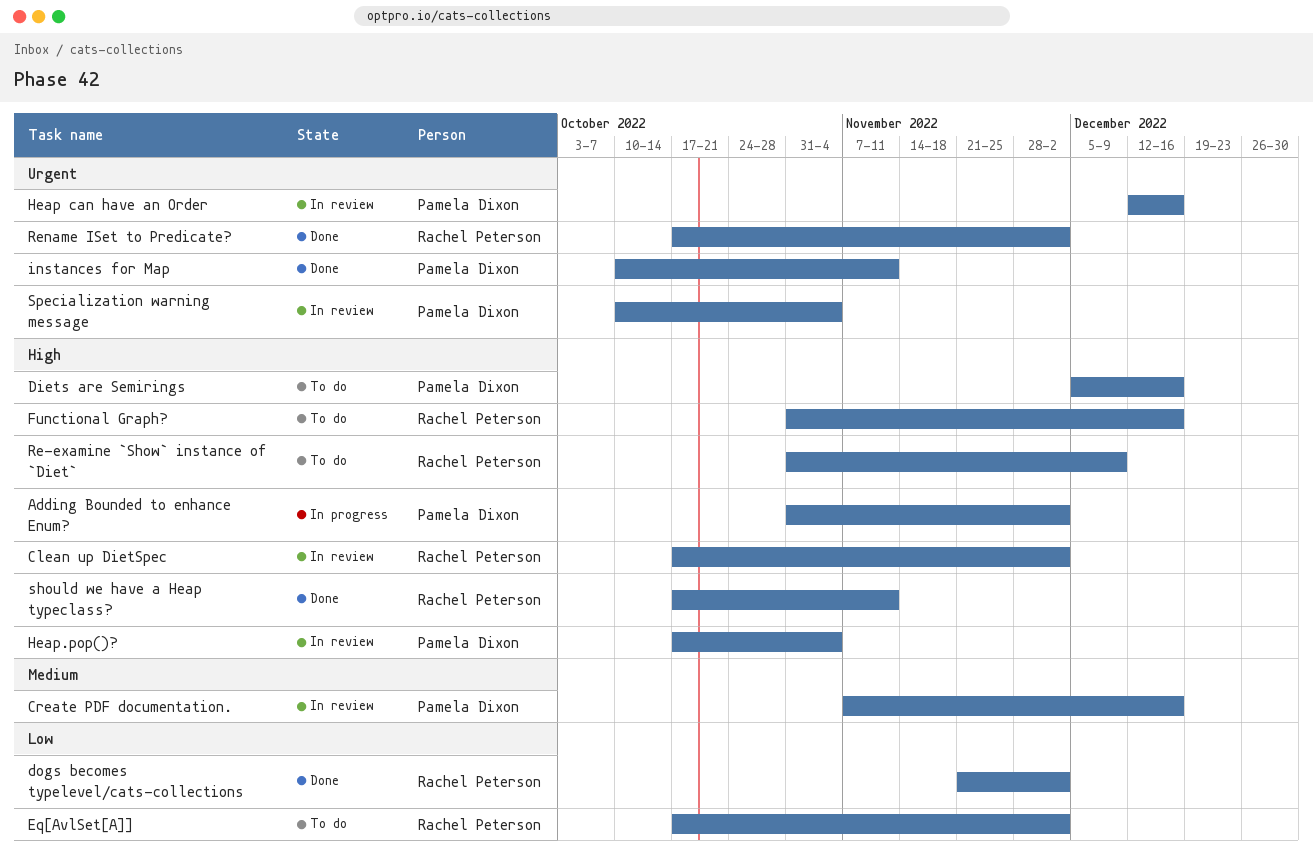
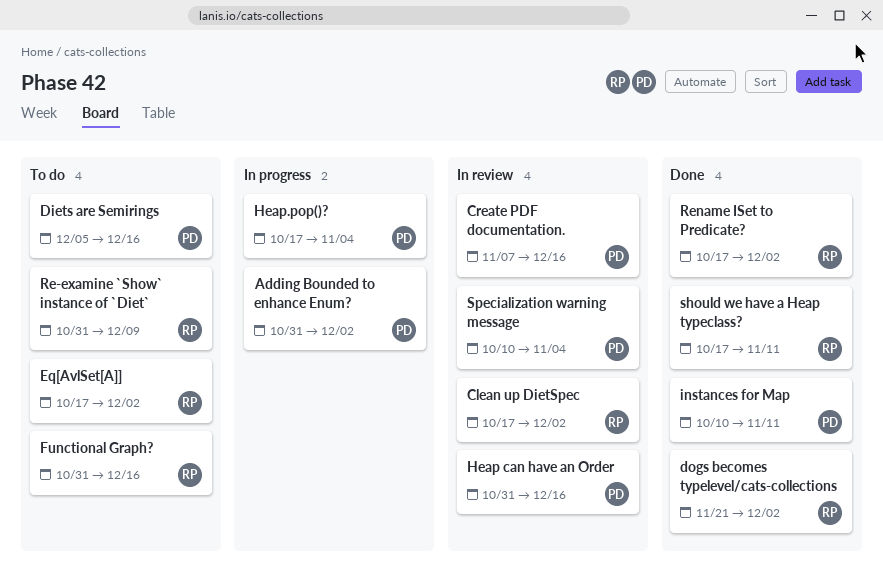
Heap can have an Order, start: Dec 12 -> Oct 31
Heap.pop()?, status: In review -> In progress

